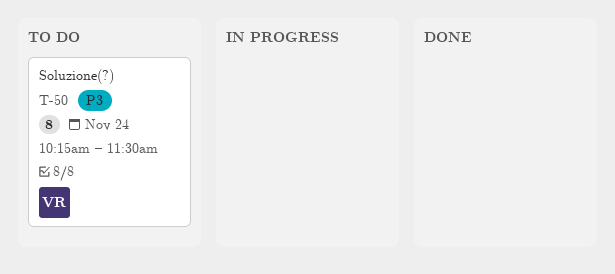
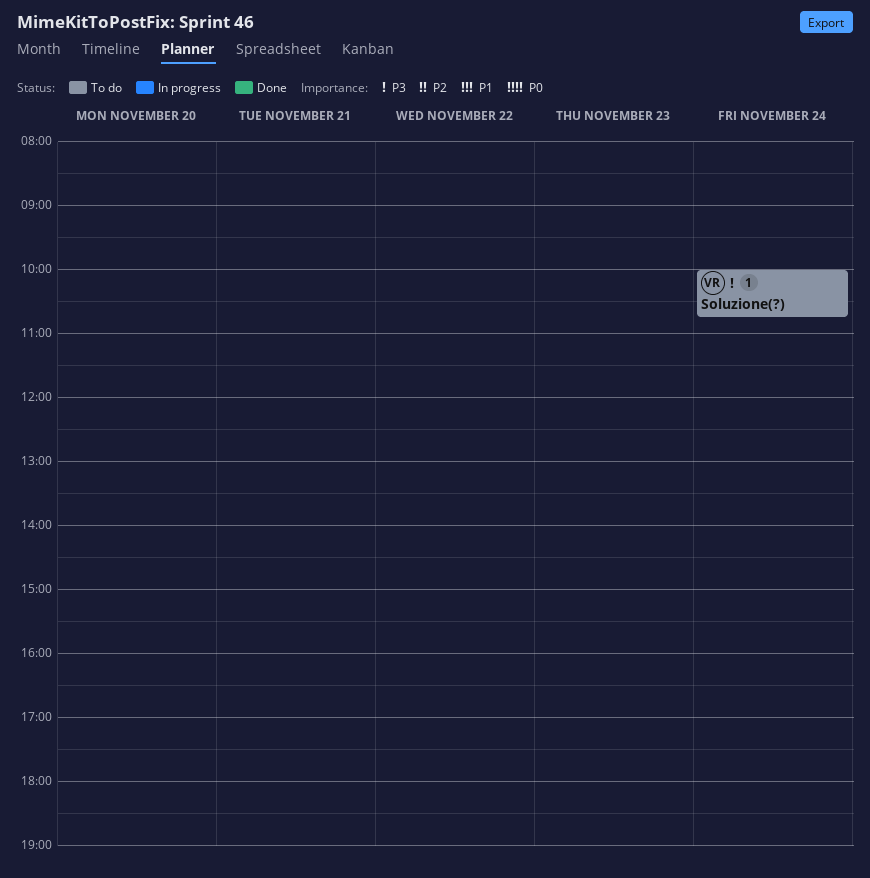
Soluzione(?), estimate: 8 -> 1
Soluzione(?), begins: 10:15 -> 10:00
Soluzione(?), ends: 11:30 -> 10:45

